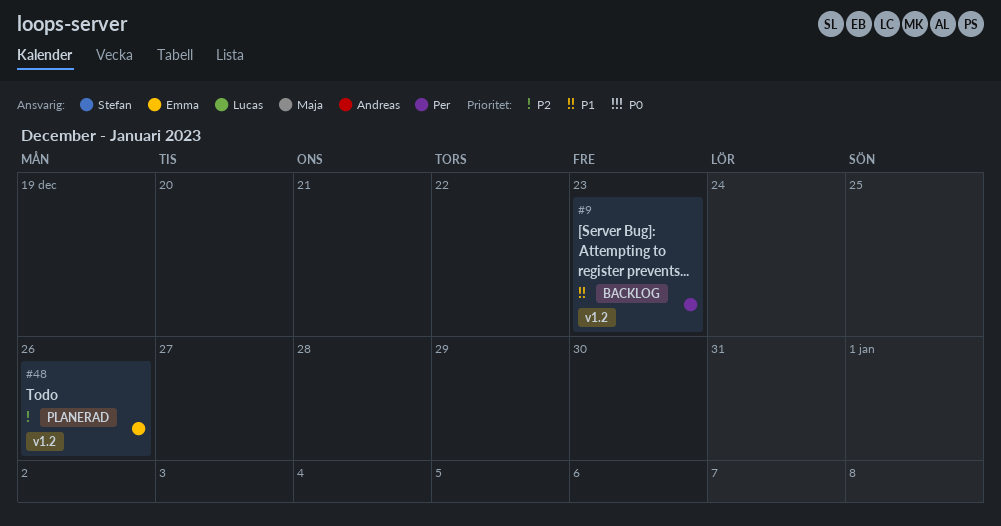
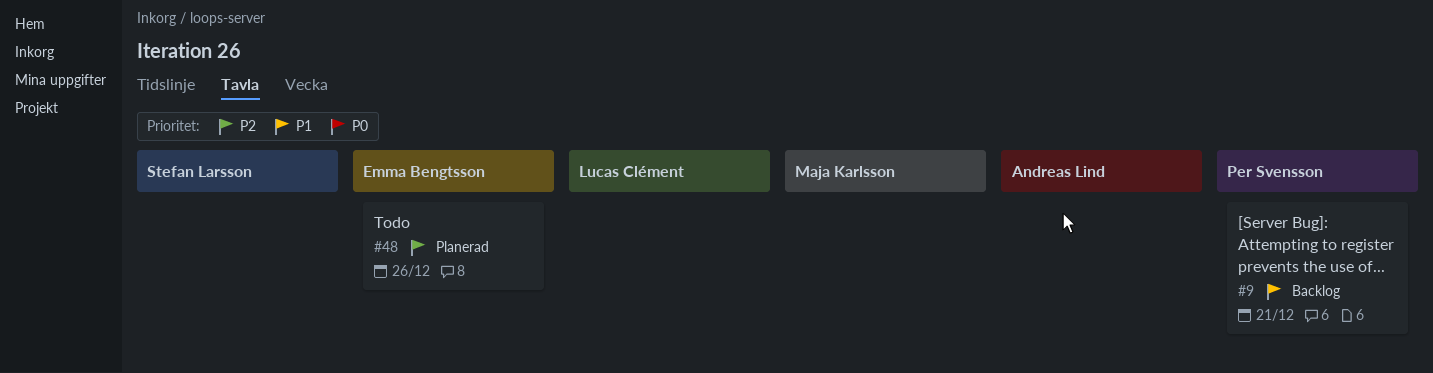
#9, due: Dec 23 -> Dec 21

